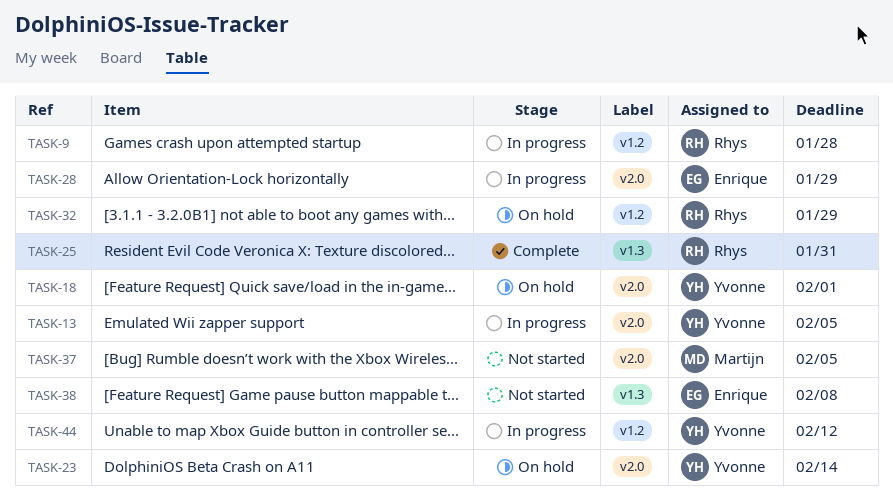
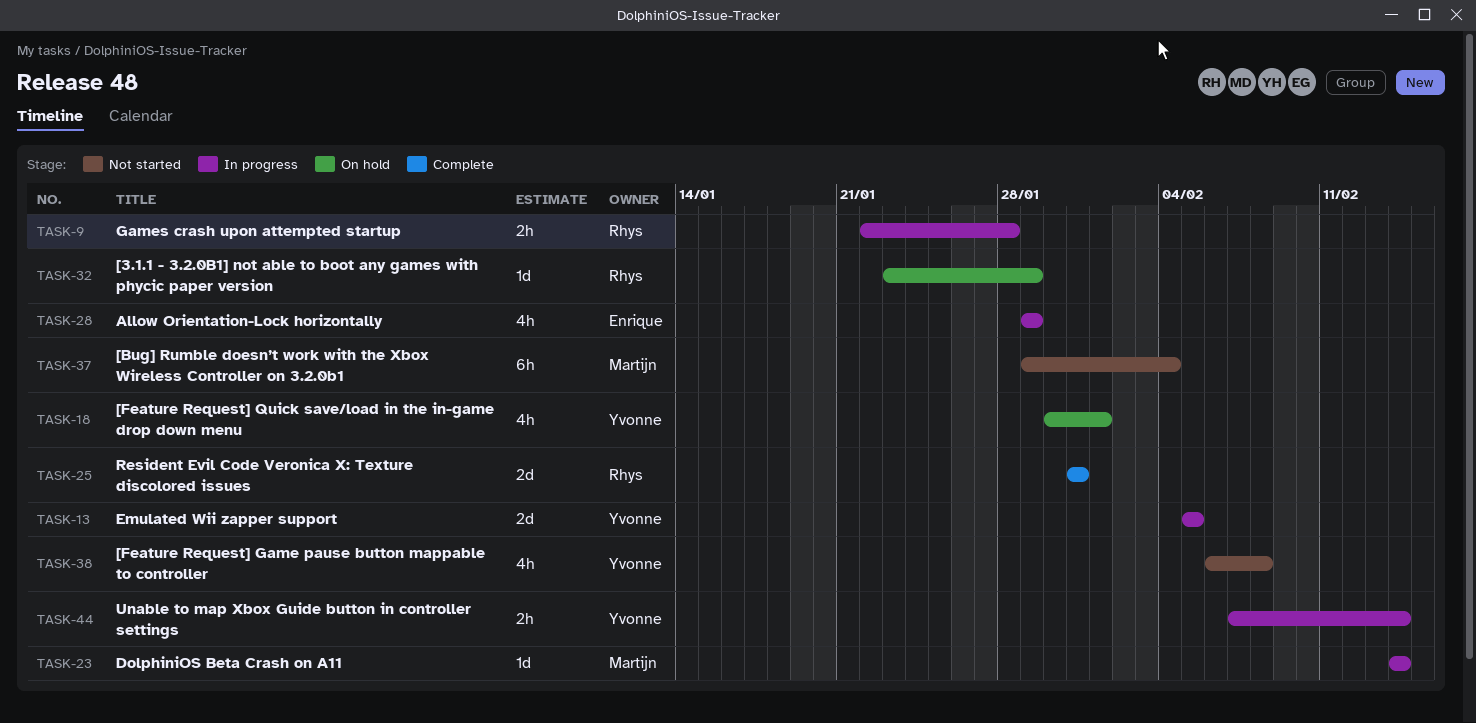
TASK-23, status: On hold -> In progress
TASK-23, owner: Yvonne -> Martijn
TASK-37, due: Feb 5 -> Feb 4
TASK-38, owner: Enrique -> Yvonne
TASK-44, due: Feb 12 -> Feb 14

